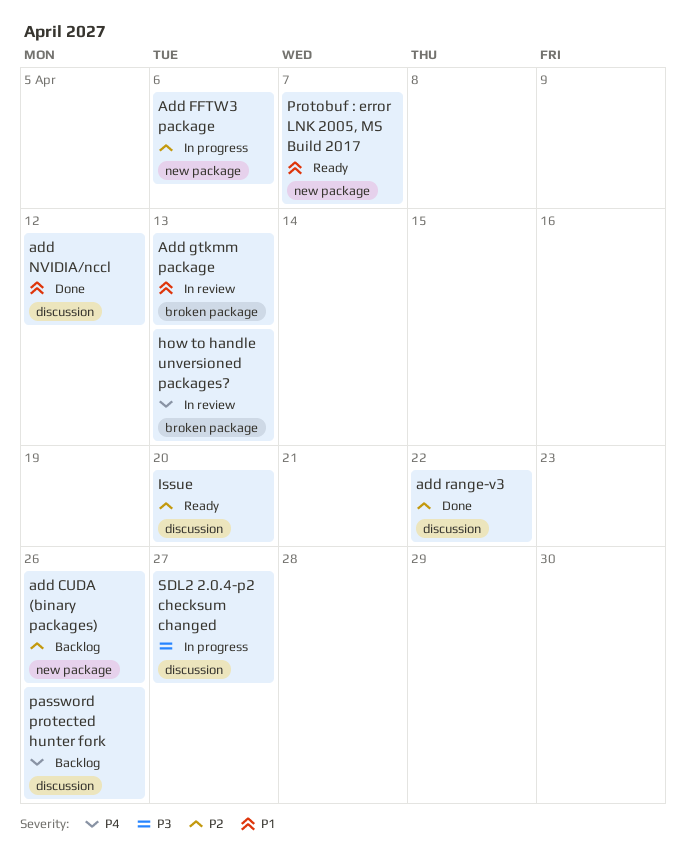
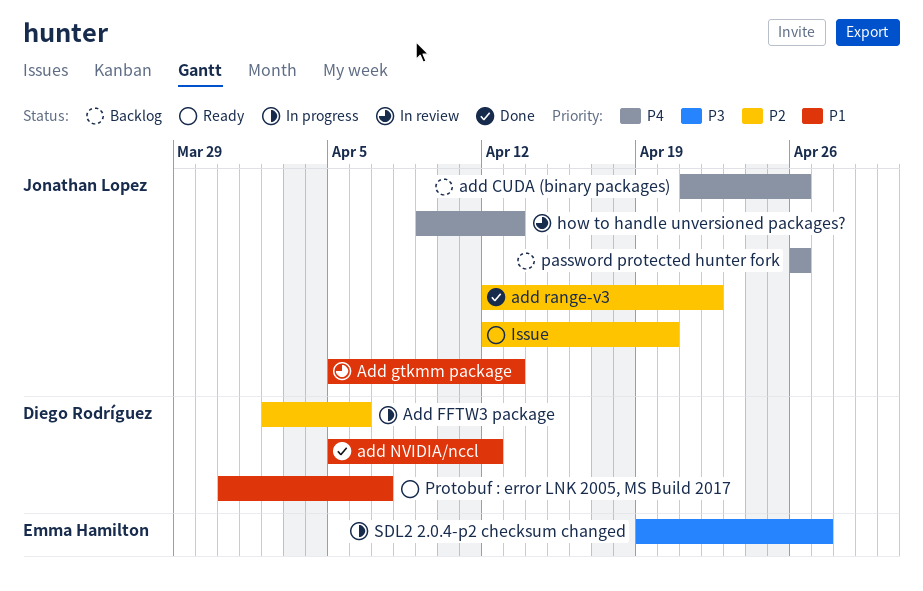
add CUDA (binary packages), priority: P2 -> P4

